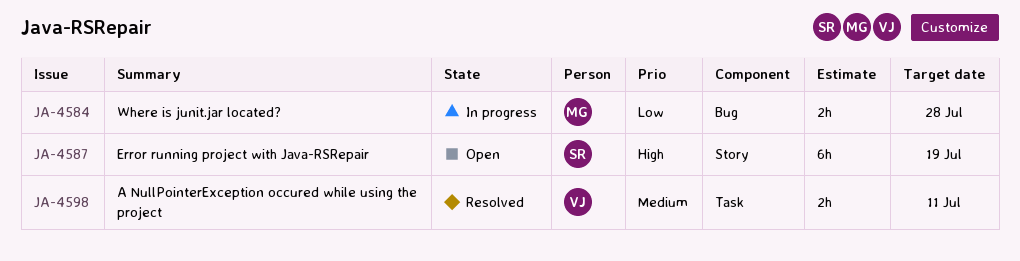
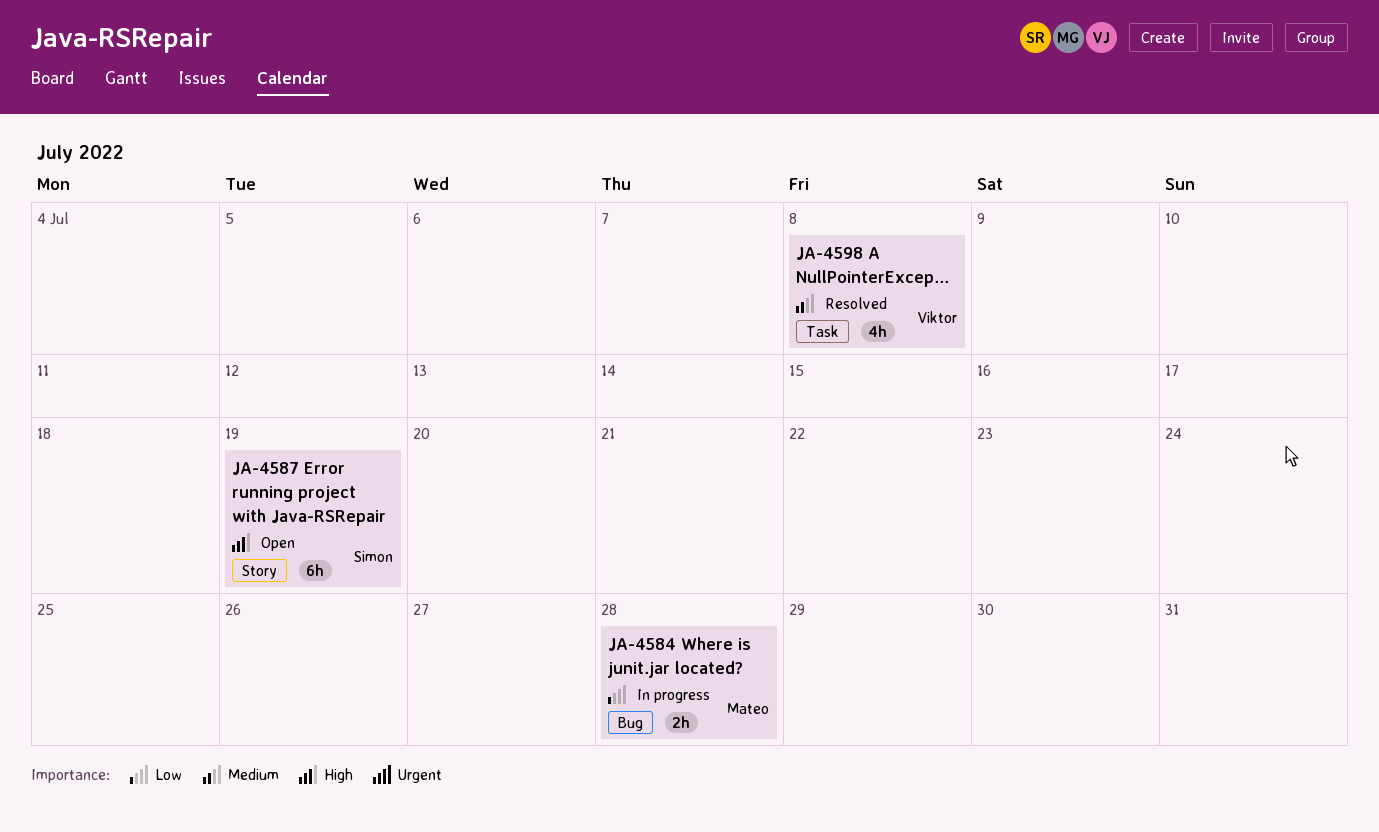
JA-4598, estimate: 2h -> 4h
JA-4598, due: Jul 11 -> Jul 8

